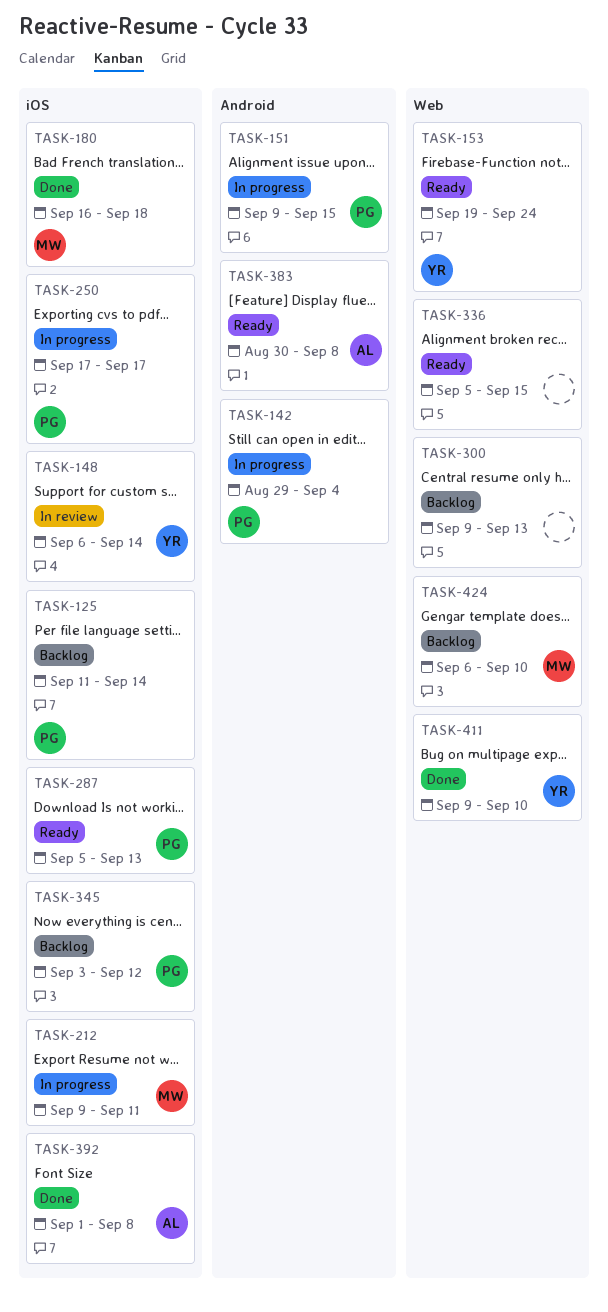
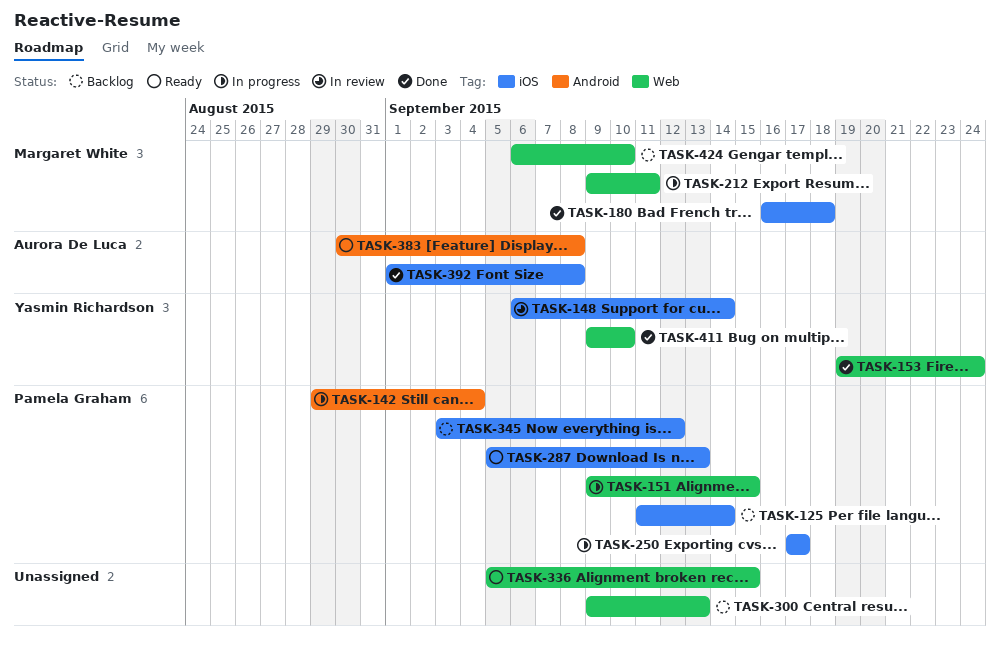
TASK-151, label: Android -> Web
TASK-153, status: Ready -> Done
TASK-212, label: iOS -> Web

